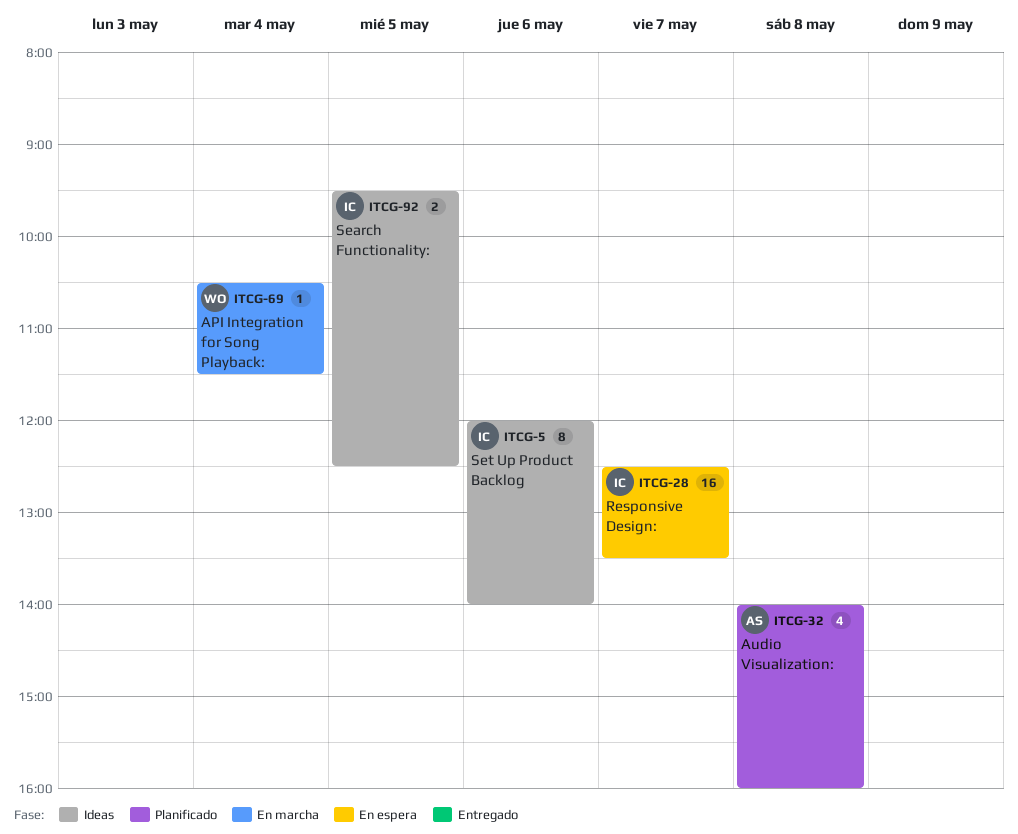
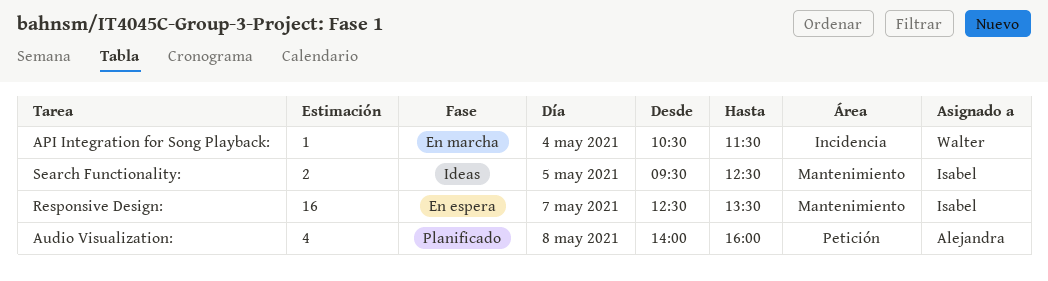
Set Up Product Backlog: present -> none

